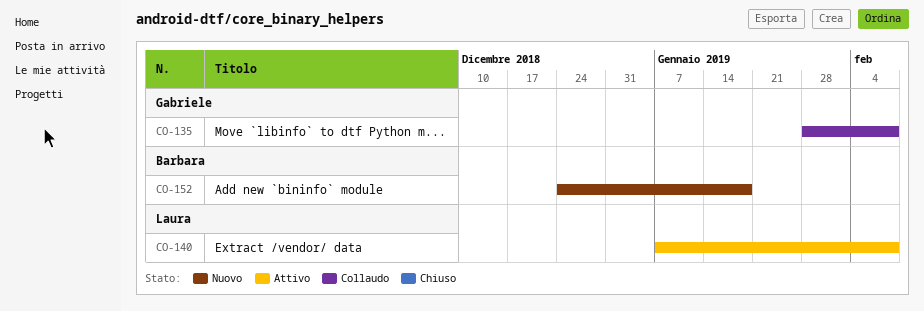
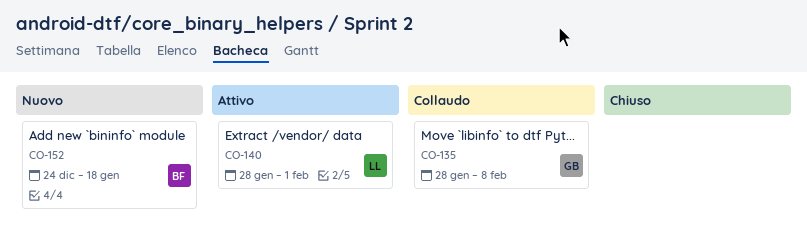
CO-140, start: Jan 7 -> Jan 28
CO-140, due: Feb 8 -> Feb 1

